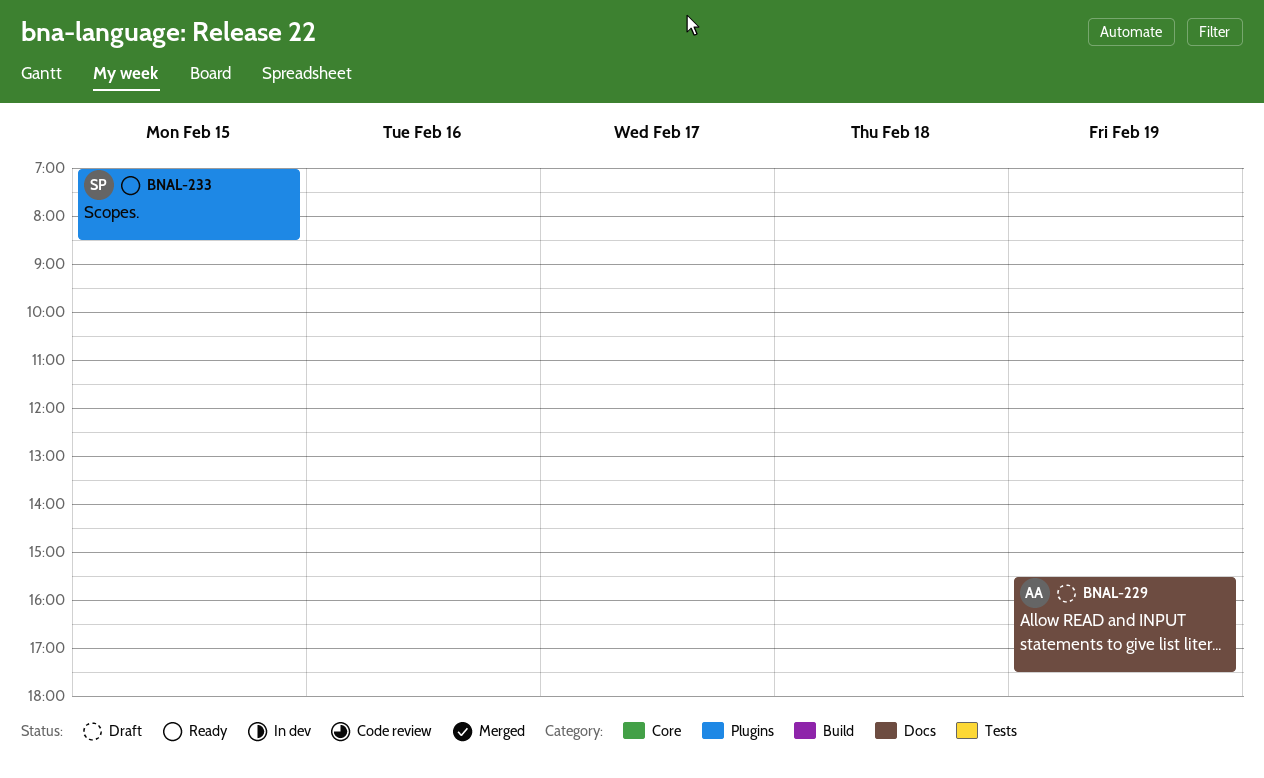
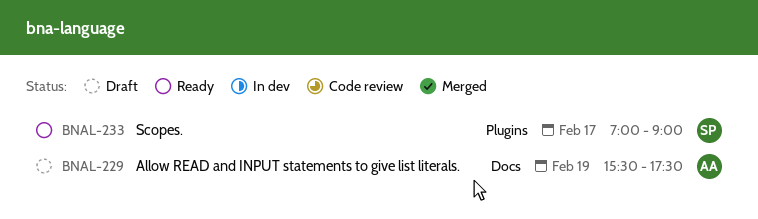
BNAL-233, day: Feb 15 -> Feb 17
BNAL-233, ends: 08:30 -> 09:00

